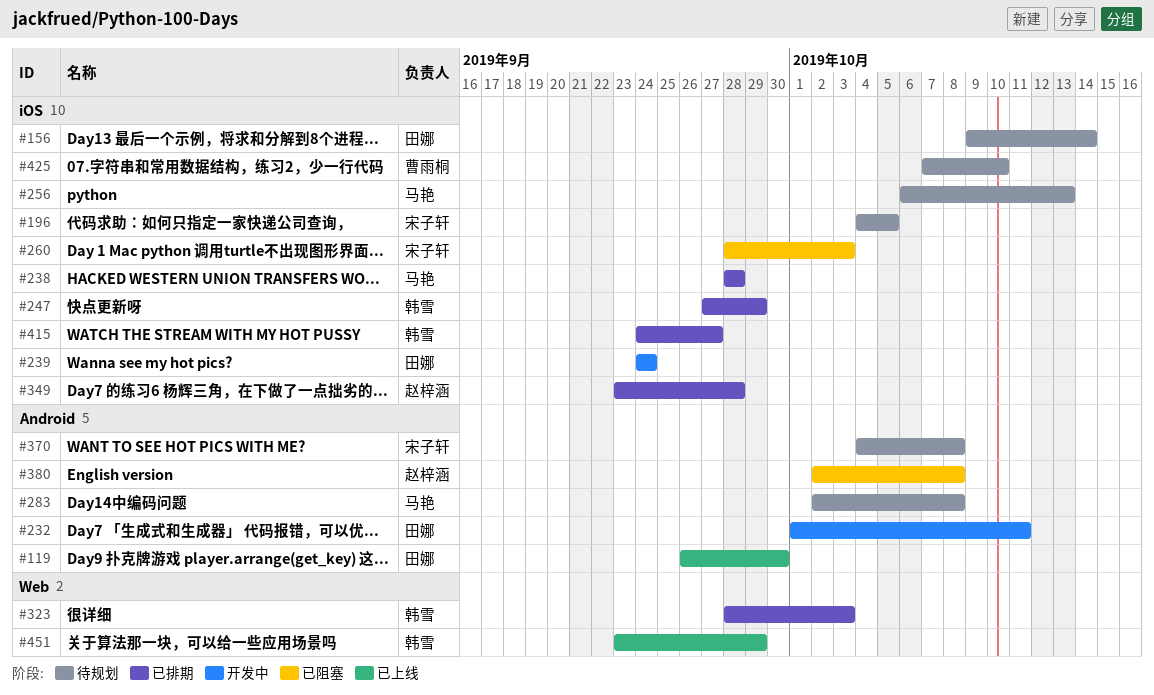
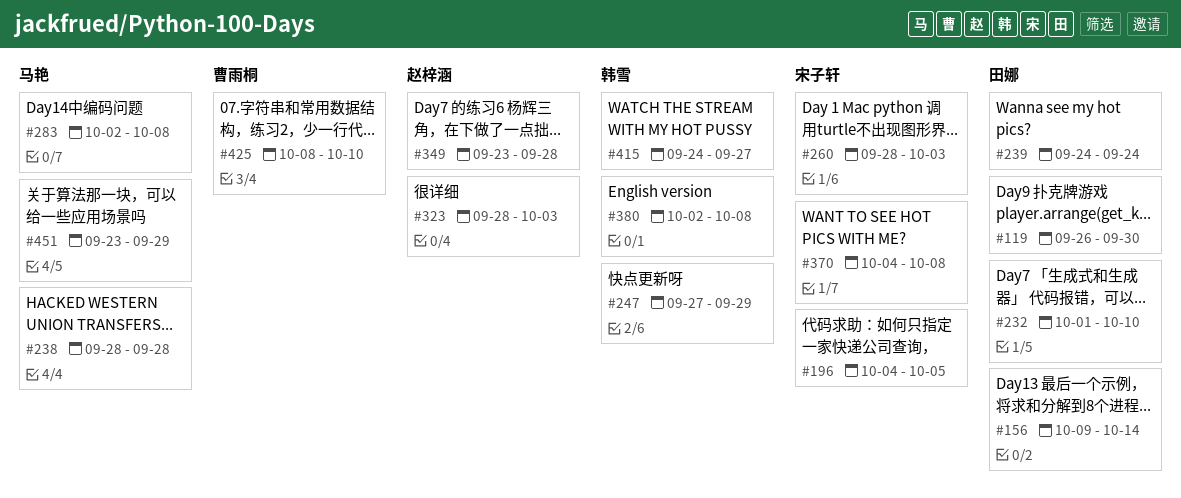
#232, due: Oct 11 -> Oct 10
#256: present -> none
#323, owner: 韩雪 -> 赵梓涵
#380, owner: 赵梓涵 -> 韩雪
#425, start: Oct 7 -> Oct 8
#451, owner: 韩雪 -> 马艳

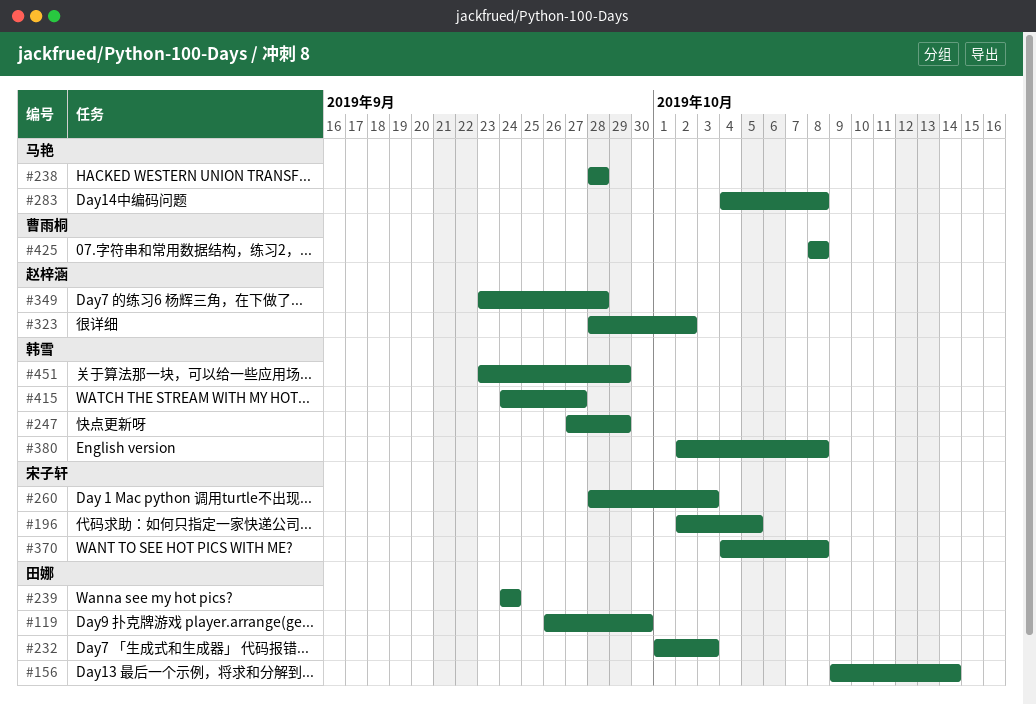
#196, start: Oct 4 -> Oct 2
#232, due: Oct 10 -> Oct 3
#283, start: Oct 2 -> Oct 4
#323, due: Oct 3 -> Oct 2
#425, due: Oct 10 -> Oct 8
#451, owner: 马艳 -> 韩雪

